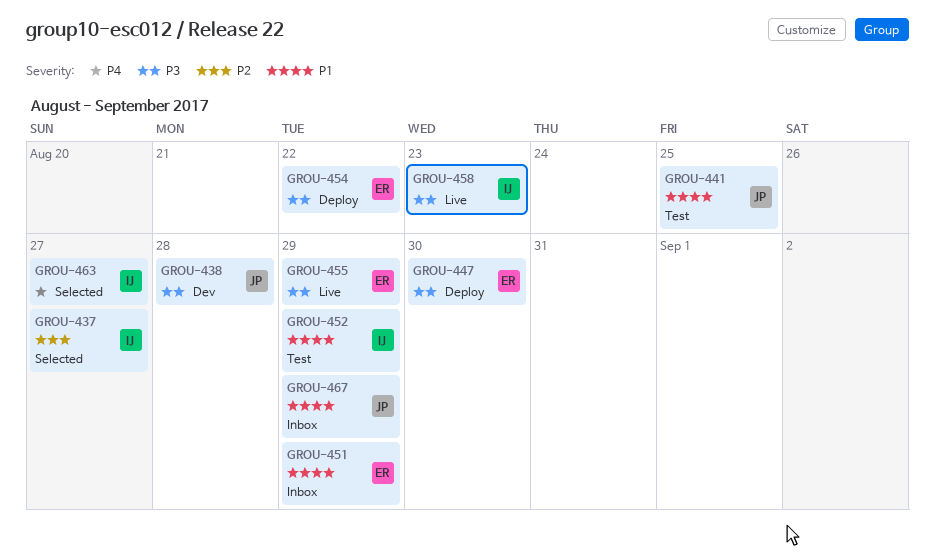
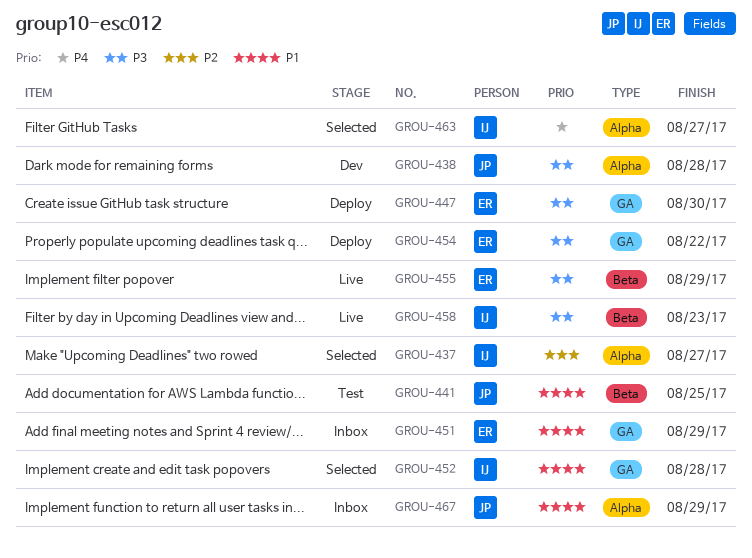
GROU-452, status: Test -> Selected
GROU-452, due: Aug 29 -> Aug 28

